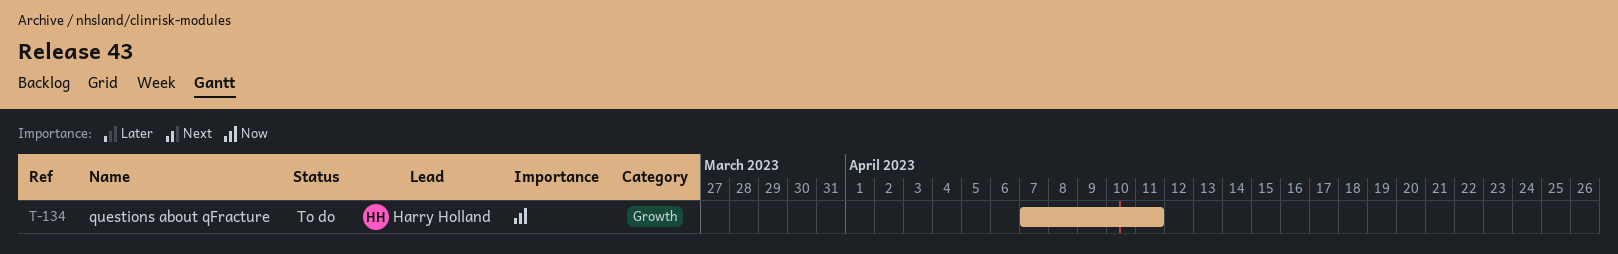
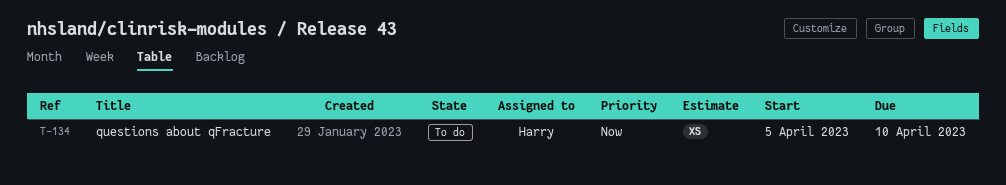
T-134, start: Apr 7 -> Apr 5
T-134, due: Apr 11 -> Apr 10

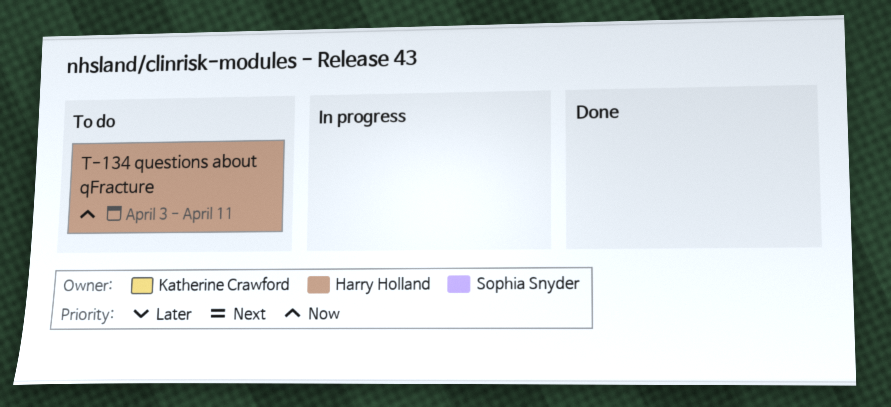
T-134, start: Apr 5 -> Apr 3
T-134, due: Apr 10 -> Apr 11

